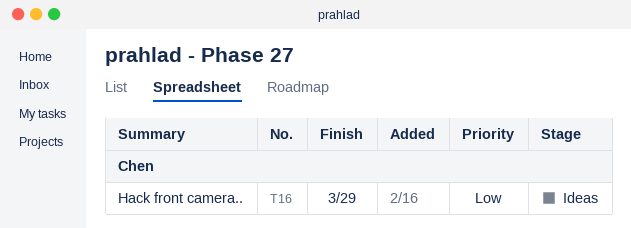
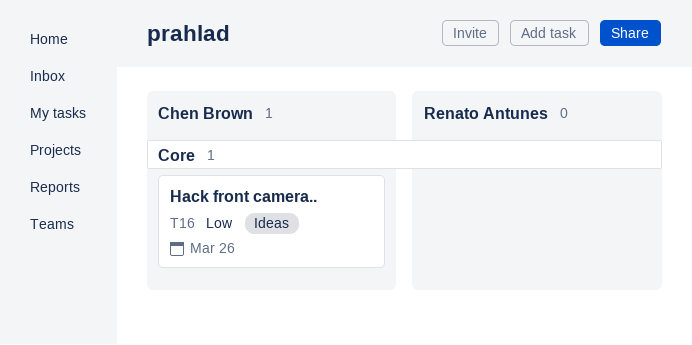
T16, due: Mar 29 -> Mar 26

